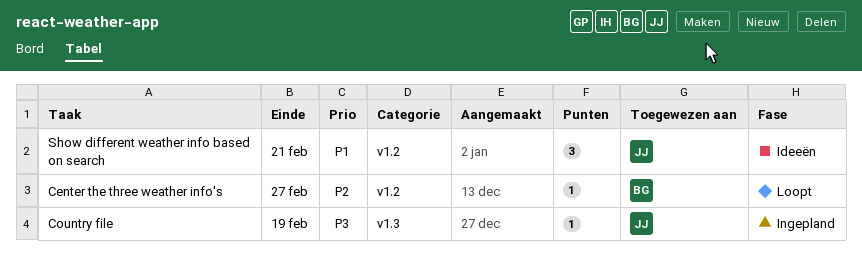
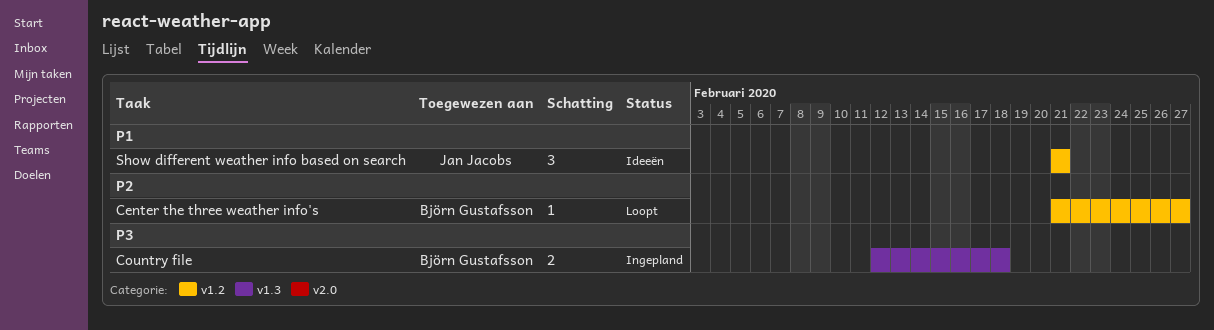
Country file, owner: Jan Jacobs -> Björn Gustafsson
Country file, estimate: 1 -> 2
Country file, due: Feb 19 -> Feb 18

